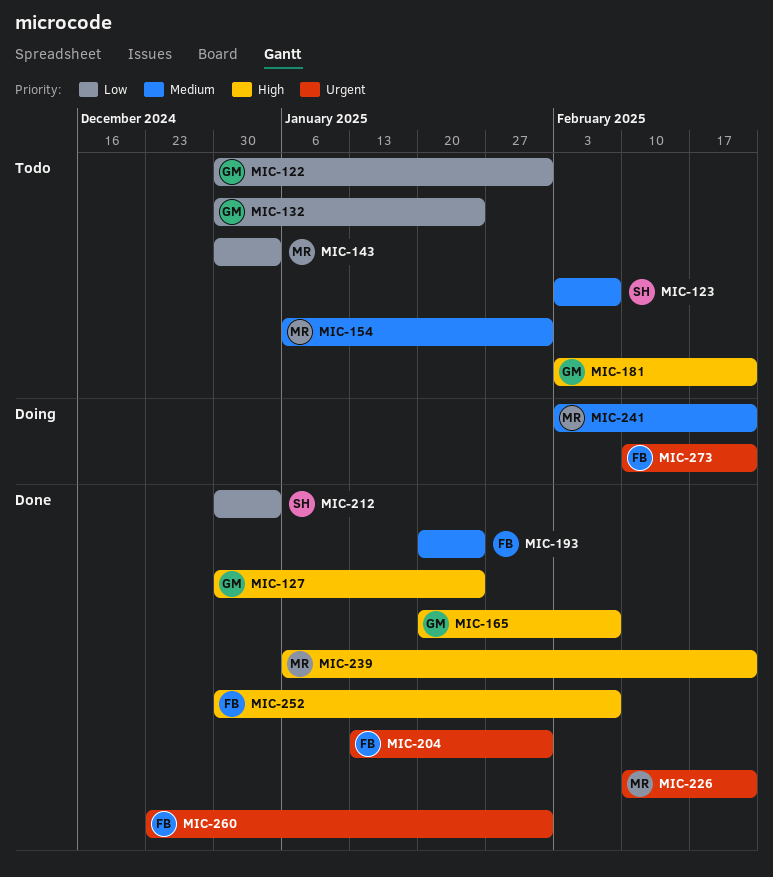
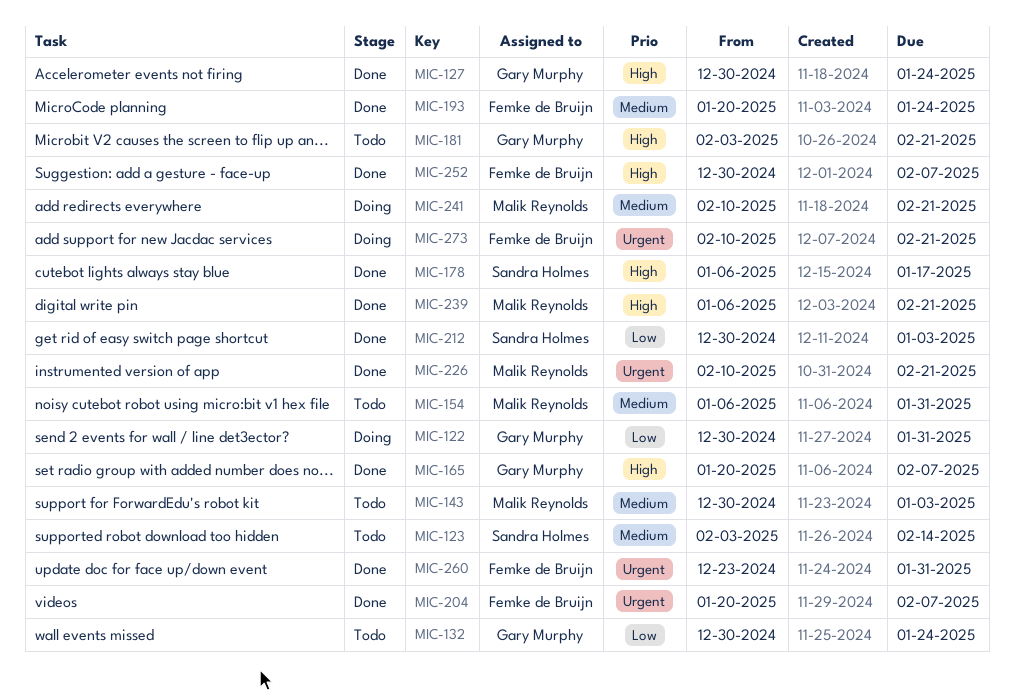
MIC-122, status: Todo -> Doing
MIC-123, due: Feb 7 -> Feb 14
MIC-143, priority: Low -> Medium
MIC-178: none -> present
MIC-204, start: Jan 13 -> Jan 20
MIC-204, due: Jan 31 -> Feb 7
MIC-241, start: Feb 3 -> Feb 10

